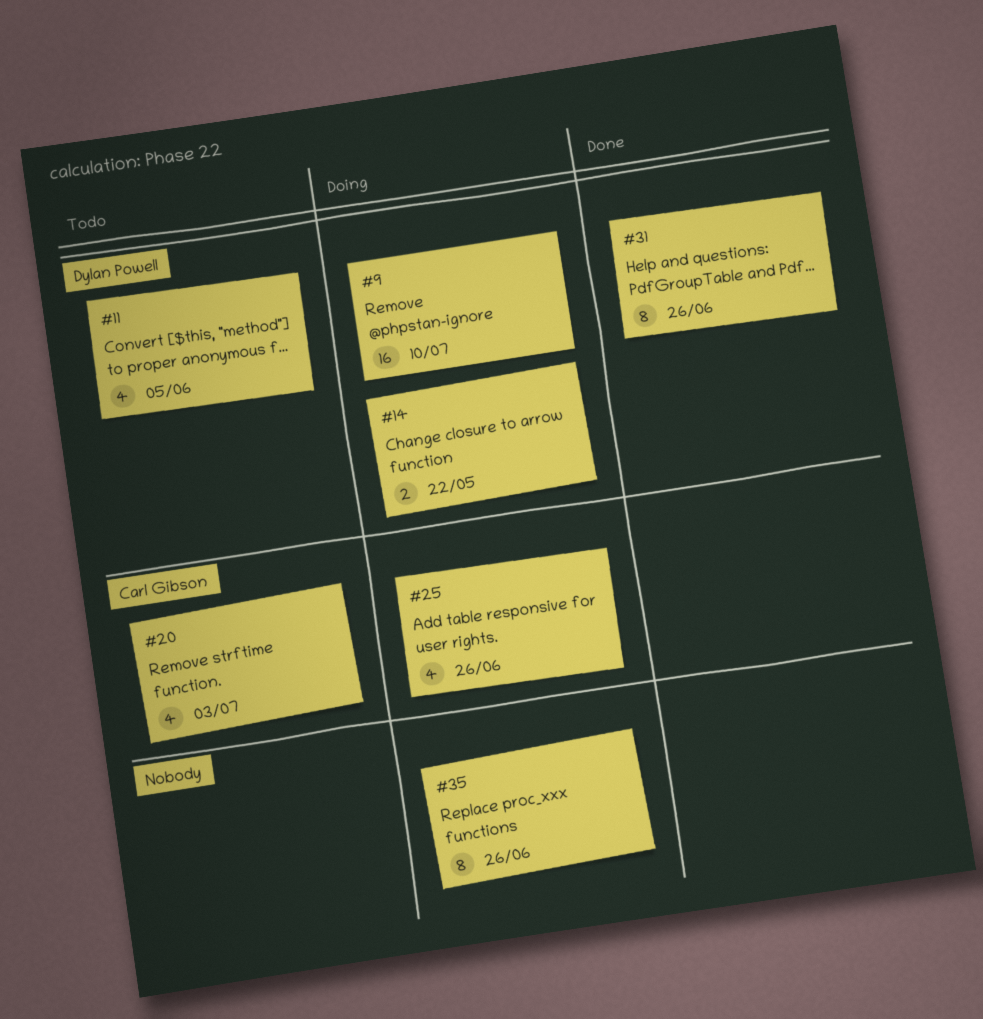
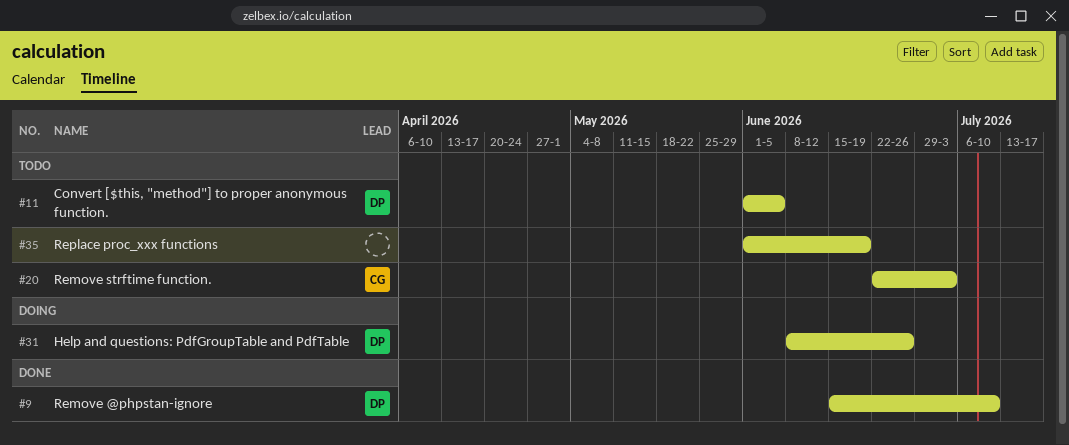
#9, status: Doing -> Done
#14: present -> none
#25: present -> none
#31, status: Done -> Doing
#35, status: Doing -> Todo
#35, due: Jun 26 -> Jun 19

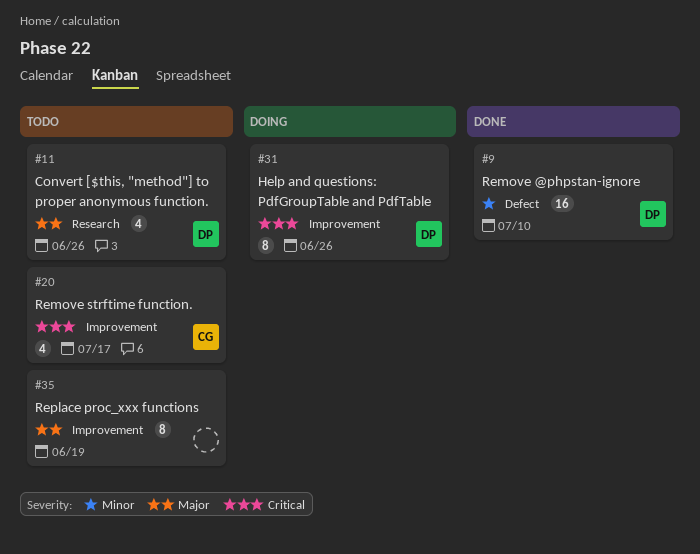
#11, due: Jun 5 -> Jun 26
#20, due: Jul 3 -> Jul 17

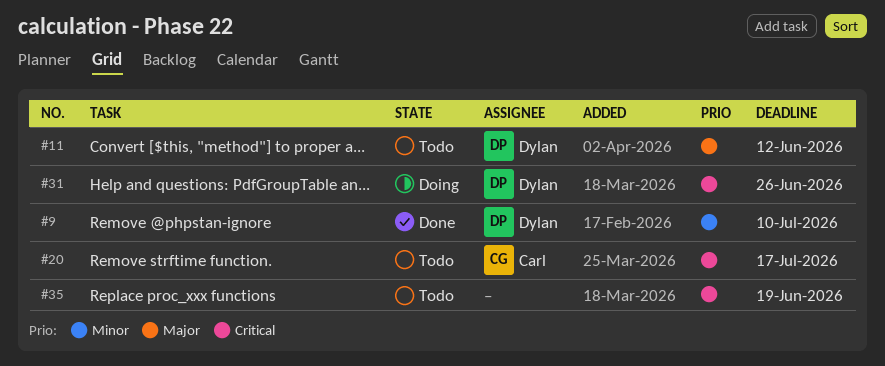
#11, due: Jun 26 -> Jun 12
#35, priority: Major -> Critical

